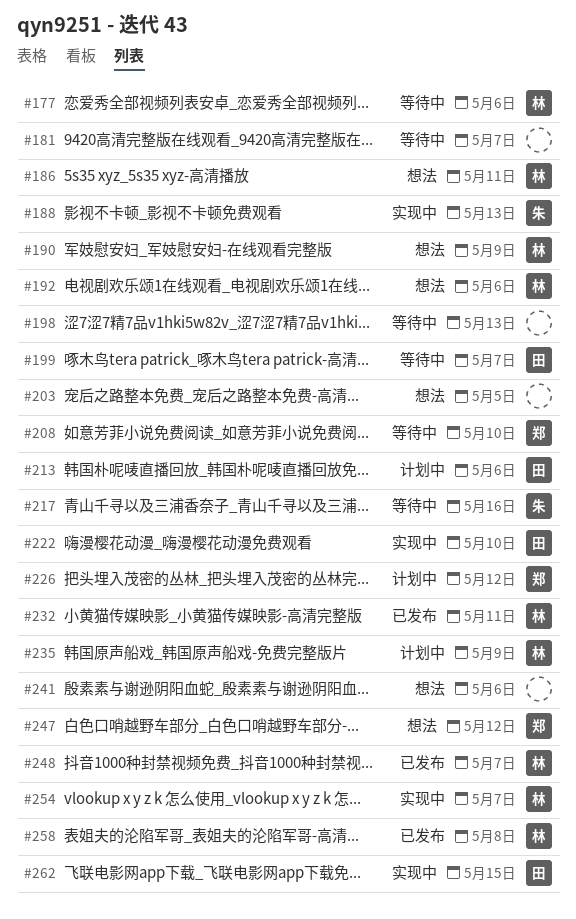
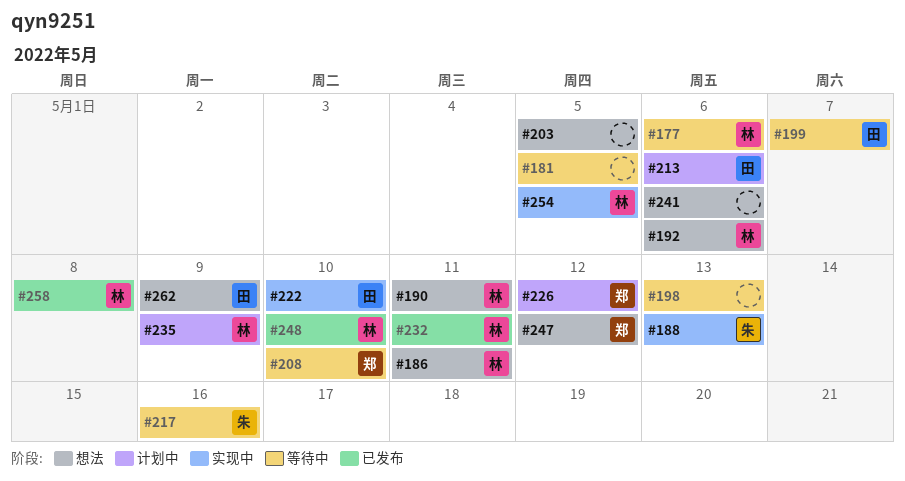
#181, due: May 7 -> May 5
#190, due: May 9 -> May 11
#248, due: May 7 -> May 10
#254, due: May 7 -> May 5
#262, status: 实现中 -> 想法
#262, due: May 15 -> May 9

